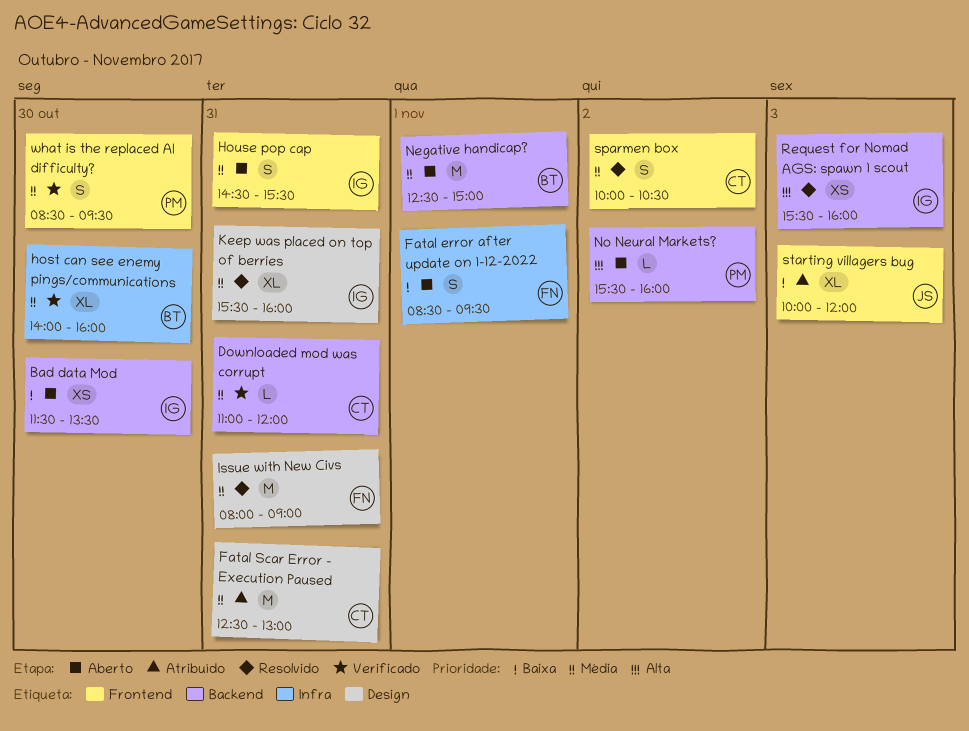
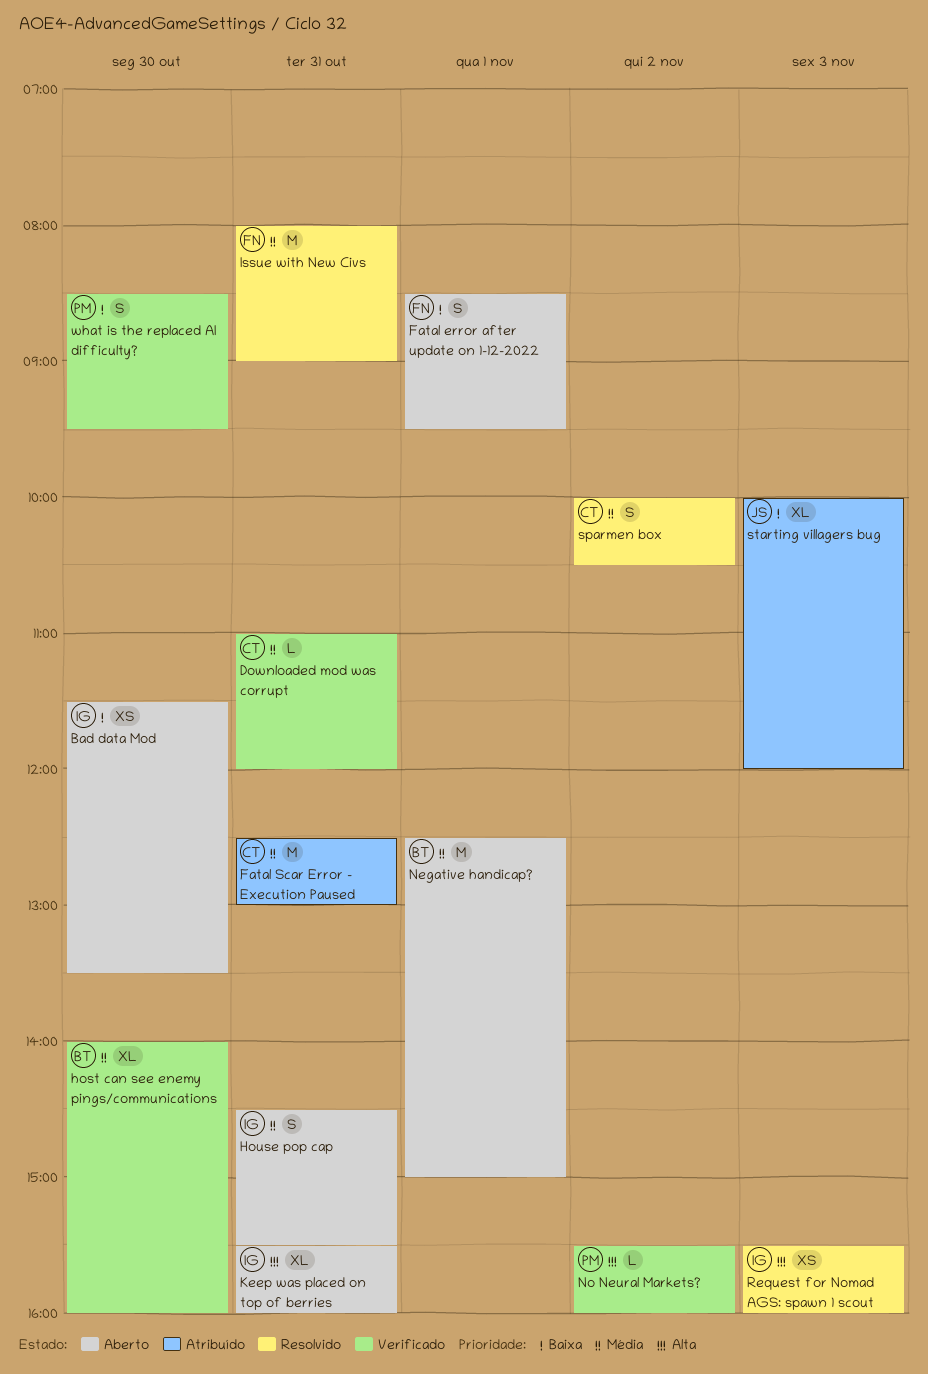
Keep was placed on top of berries, status: Resolvido -> Aberto
Keep was placed on top of berries, priority: Média -> Alta
No Neural Markets?, status: Aberto -> Verificado
what is the replaced AI difficulty?, priority: Média -> Baixa

